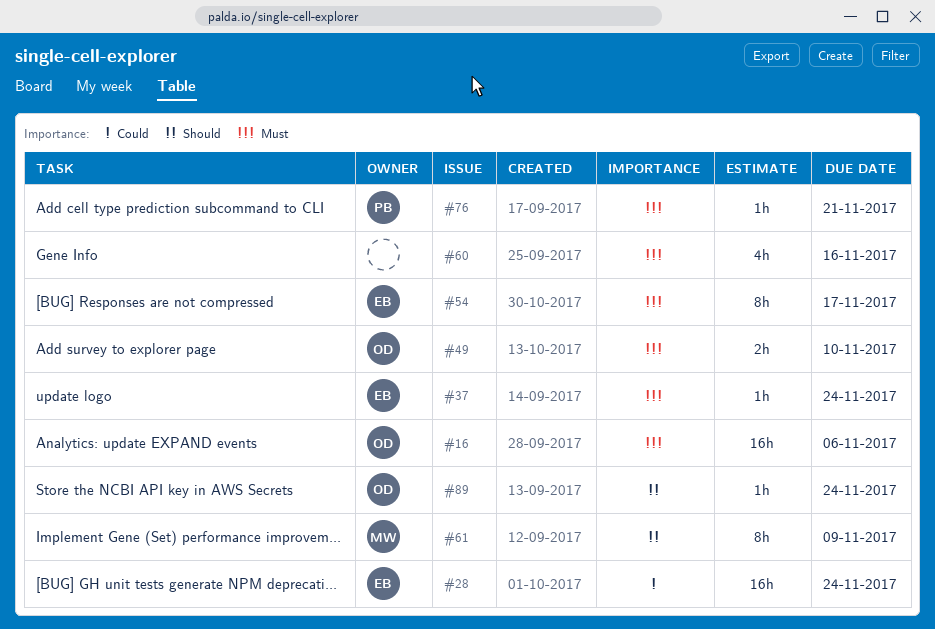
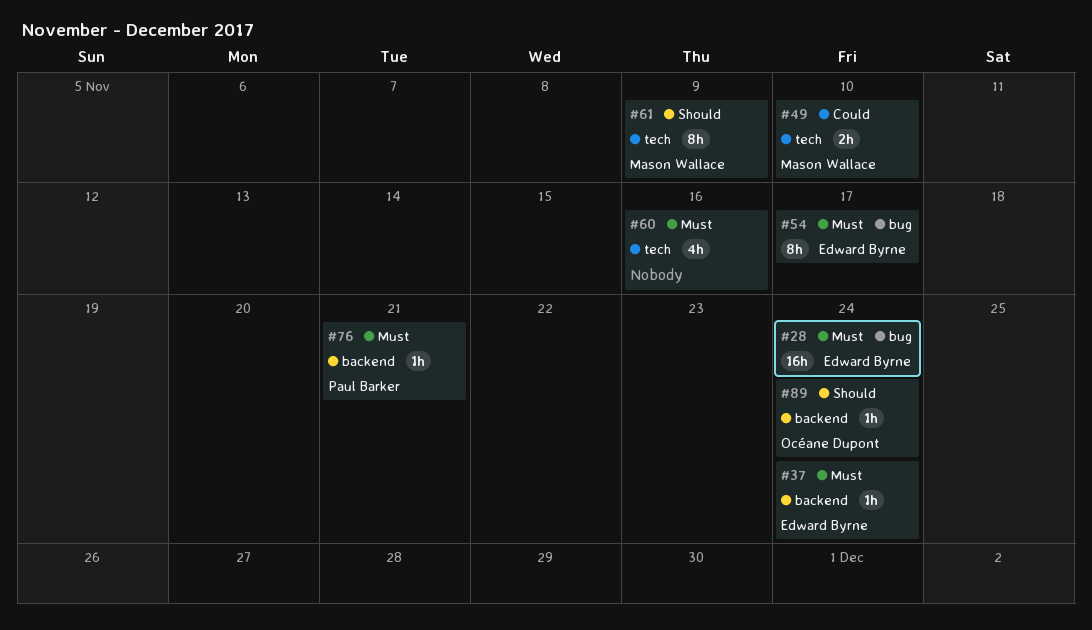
#16: present -> none
#28, priority: Could -> Must
#49, owner: Océane Dupont -> Mason Wallace
#49, priority: Must -> Could

